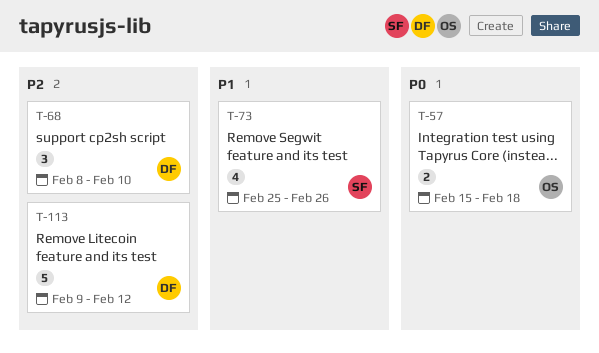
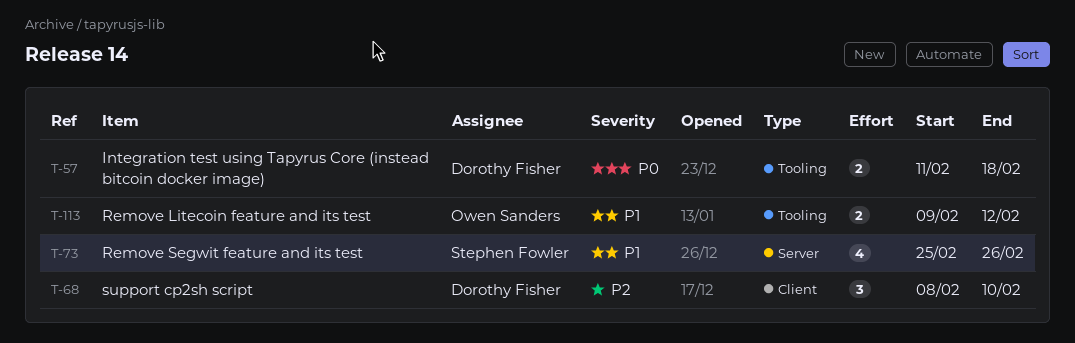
T-57, owner: Owen Sanders -> Dorothy Fisher
T-57, start: Feb 15 -> Feb 11
T-113, owner: Dorothy Fisher -> Owen Sanders
T-113, priority: P2 -> P1
T-113, estimate: 5 -> 2

